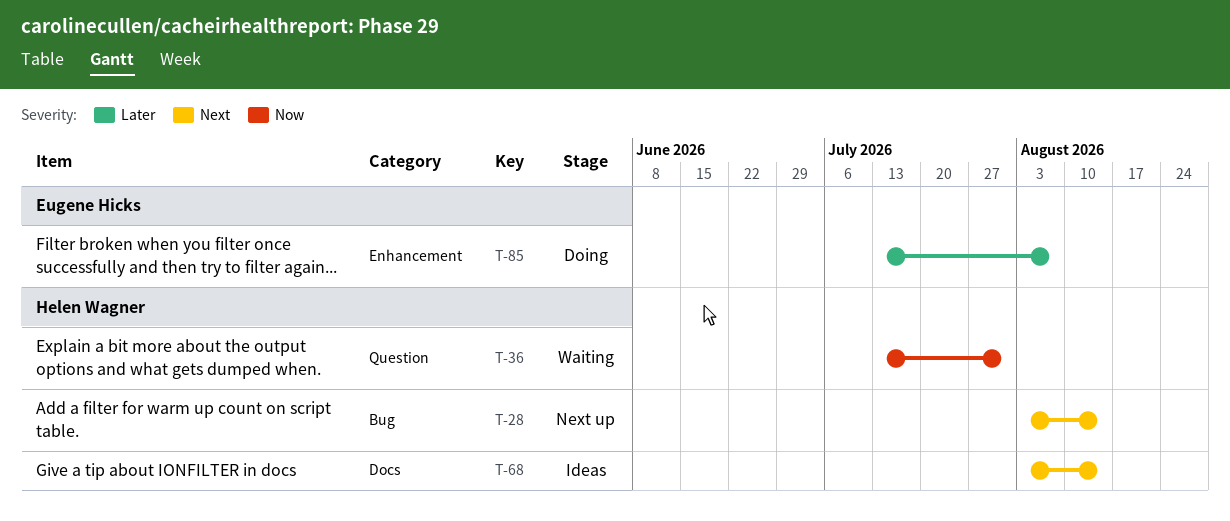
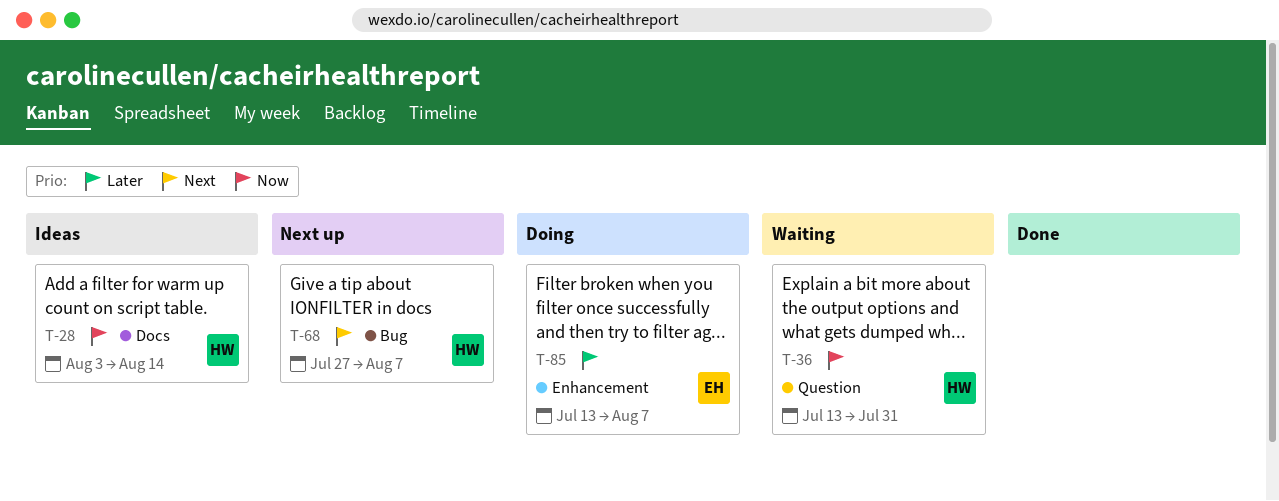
T-28, status: Next up -> Ideas
T-28, priority: Next -> Now
T-28, label: Bug -> Docs
T-68, status: Ideas -> Next up
T-68, label: Docs -> Bug
T-68, start: Aug 3 -> Jul 27
T-68, due: Aug 14 -> Aug 7

